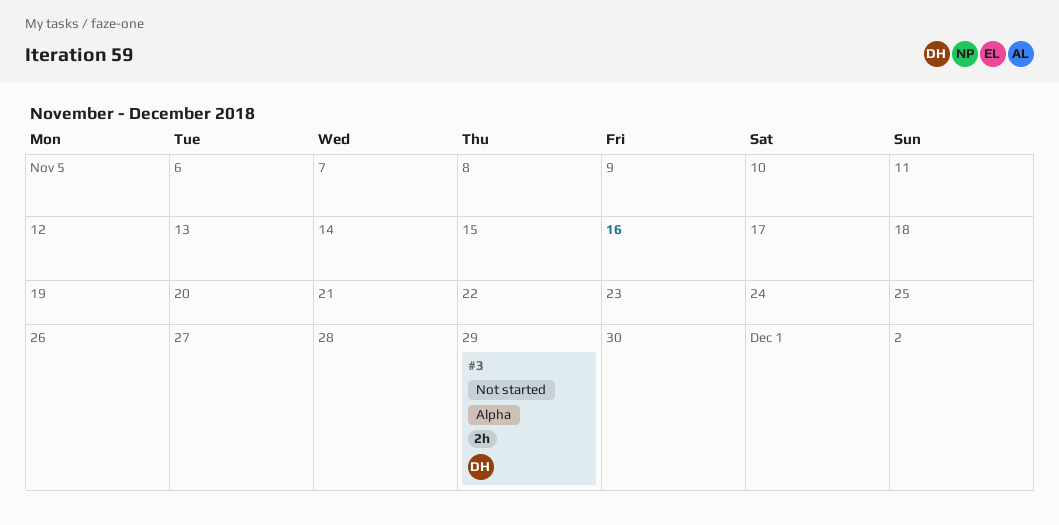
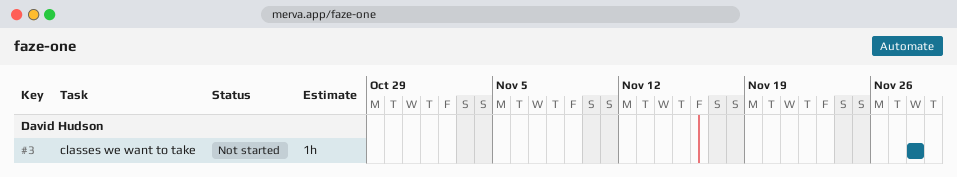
#3, estimate: 2h -> 1h
#3, due: Nov 29 -> Nov 28

